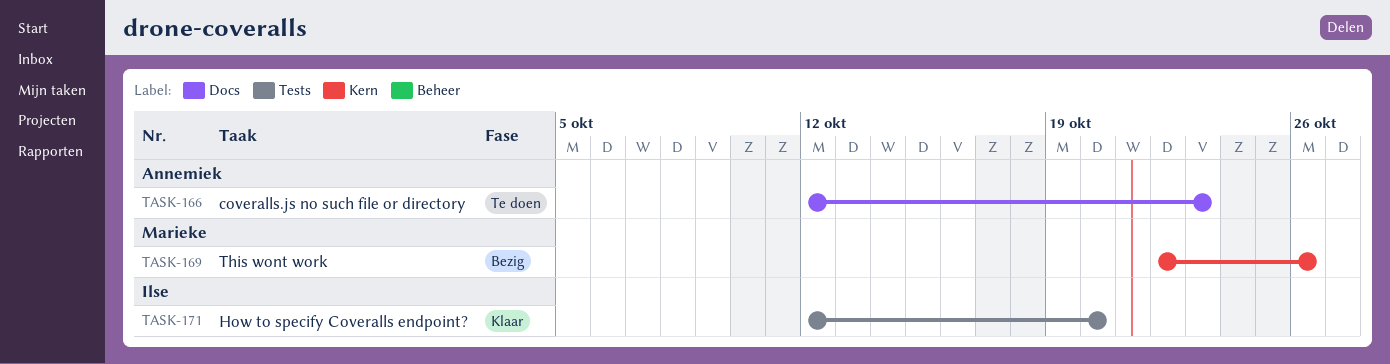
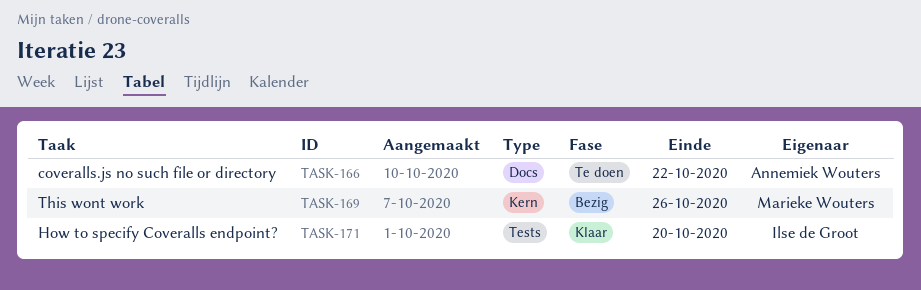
TASK-166, due: Oct 23 -> Oct 22

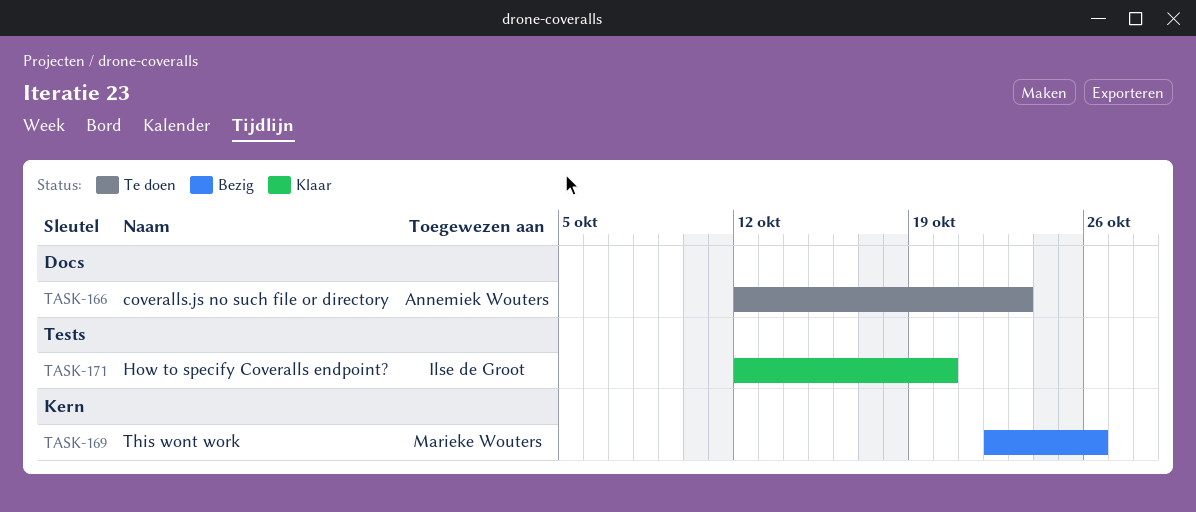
TASK-166, due: Oct 22 -> Oct 23

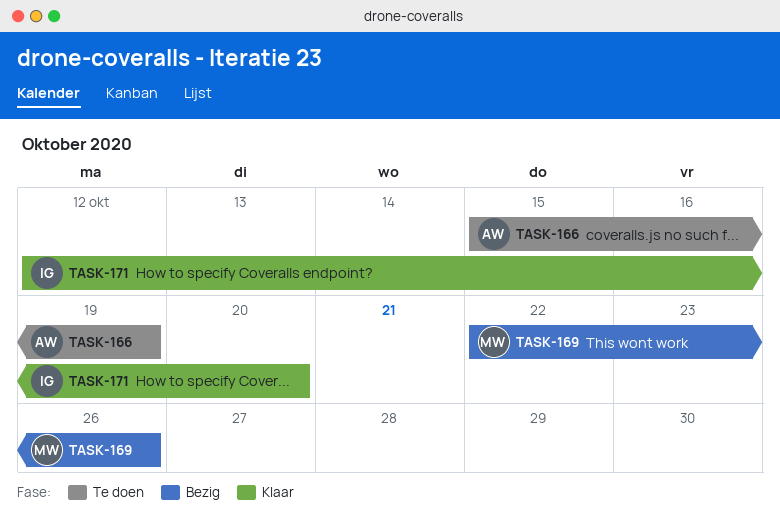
TASK-166, start: Oct 12 -> Oct 15
TASK-166, due: Oct 23 -> Oct 19

